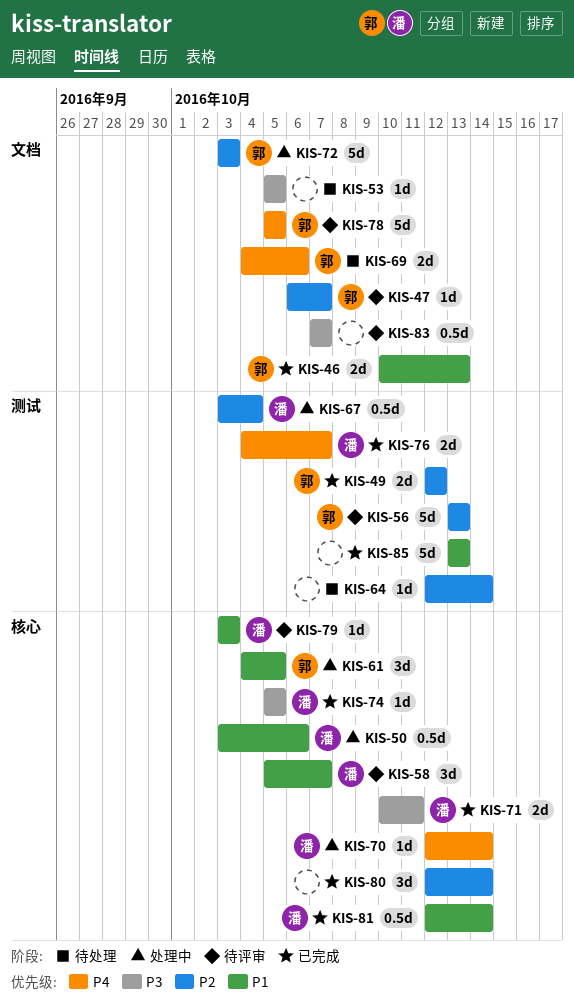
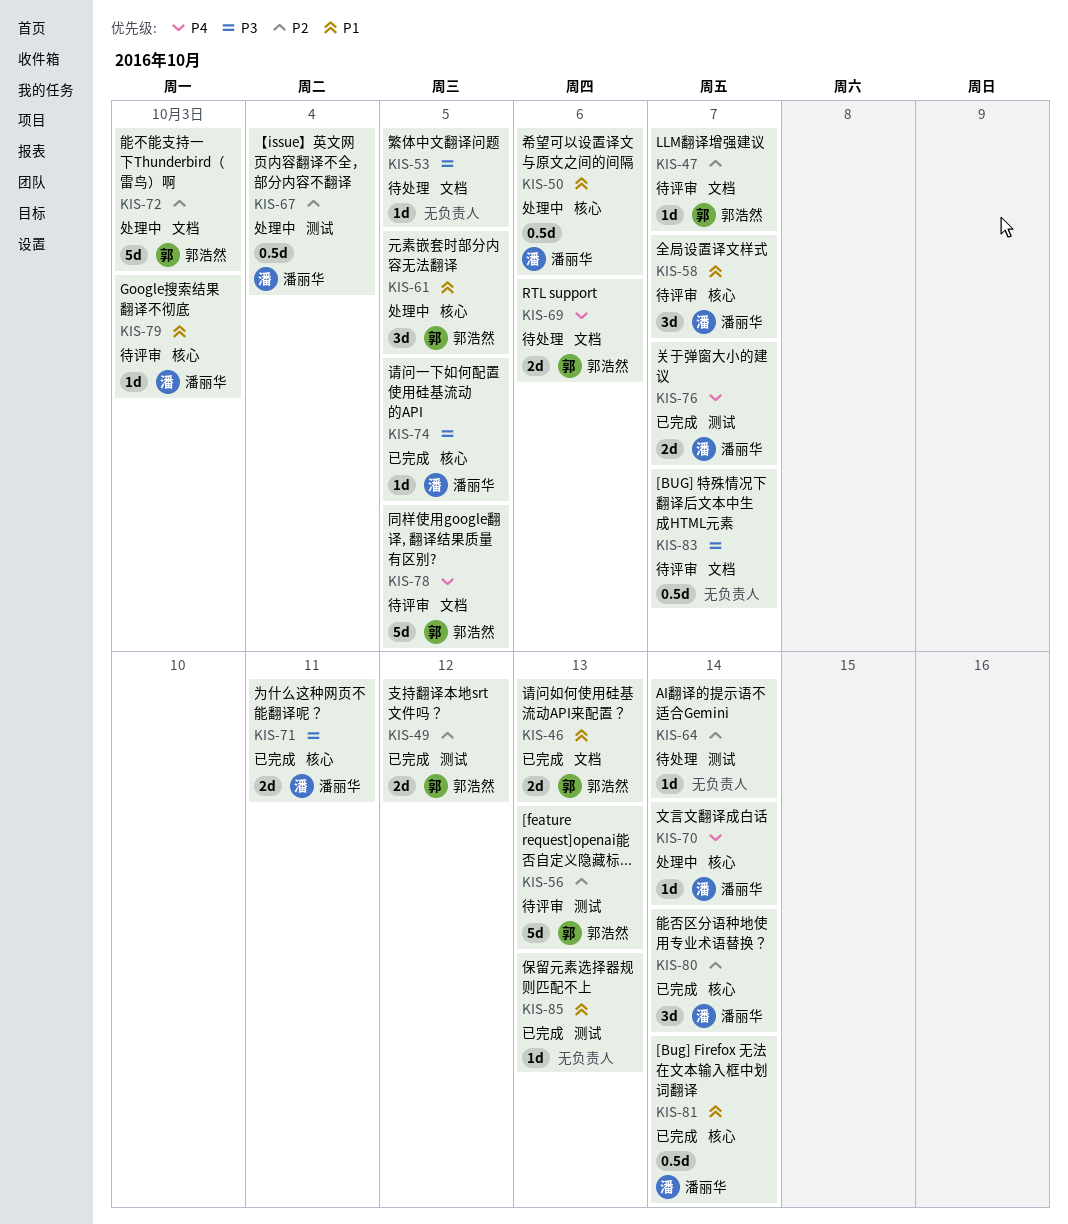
KIS-80, owner: none -> 潘丽华
KIS-85, estimate: 5d -> 1d

